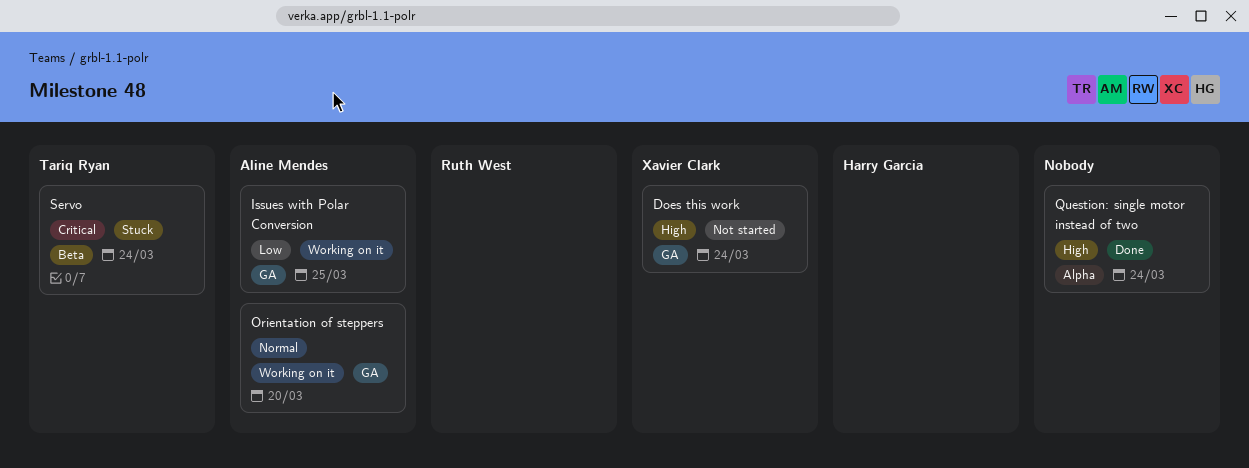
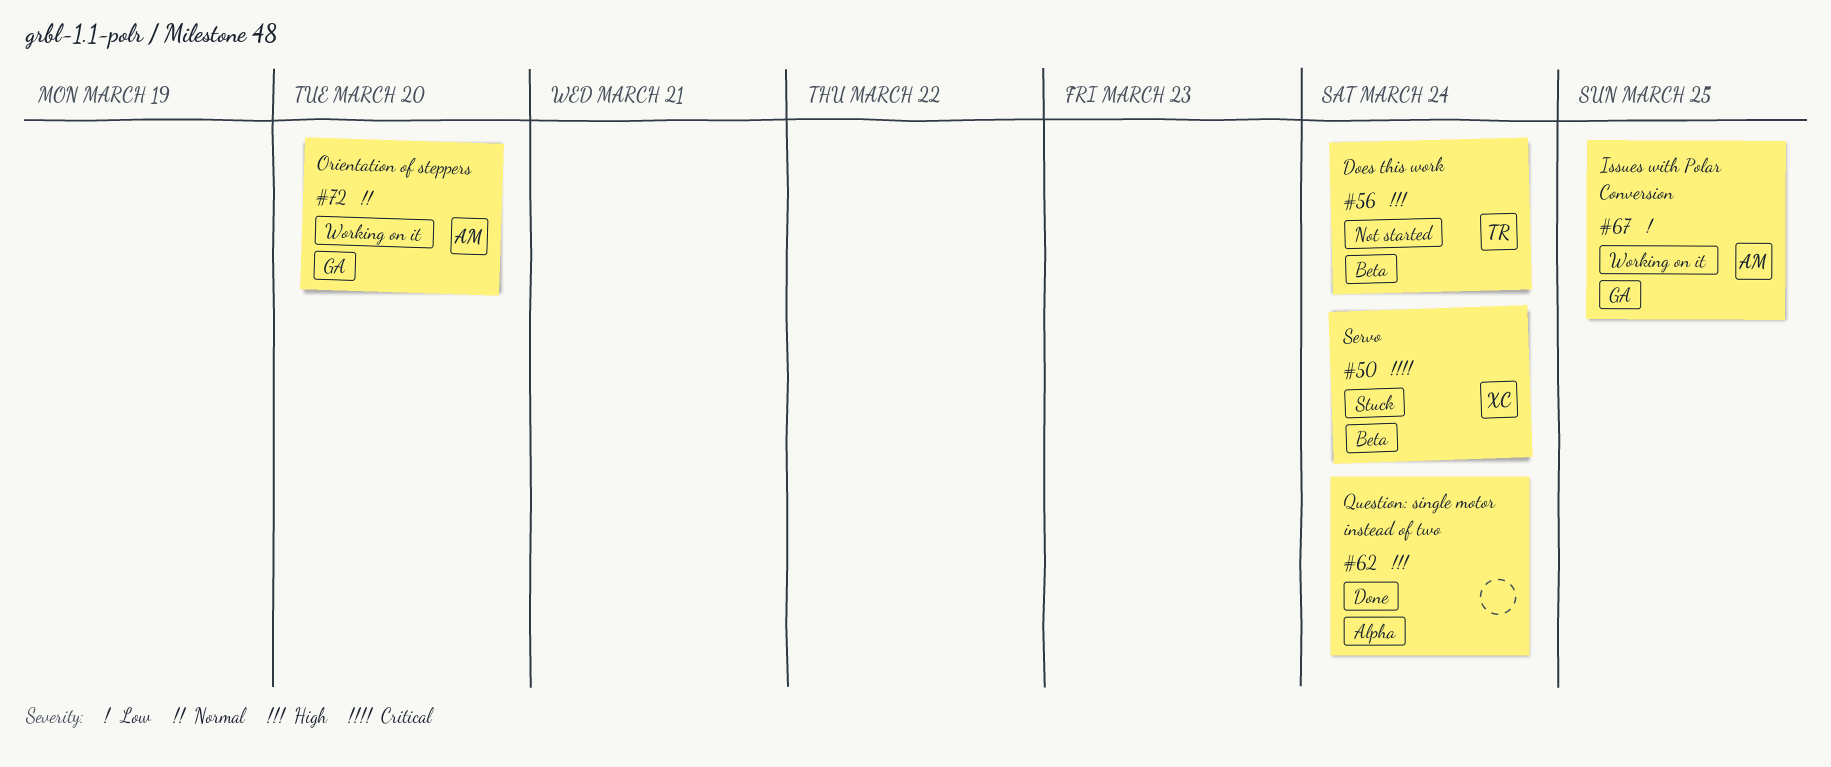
Does this work, owner: Xavier Clark -> Tariq Ryan
Does this work, label: GA -> Beta
Servo, owner: Tariq Ryan -> Xavier Clark

